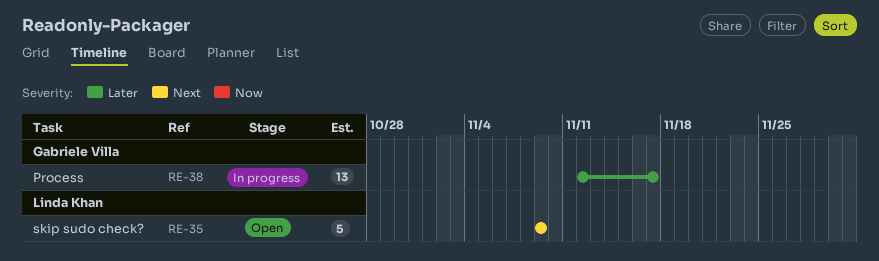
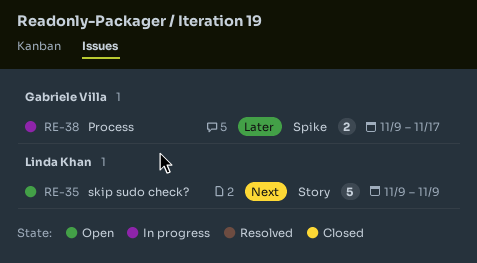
RE-38, estimate: 13 -> 2
RE-38, start: Nov 12 -> Nov 9

